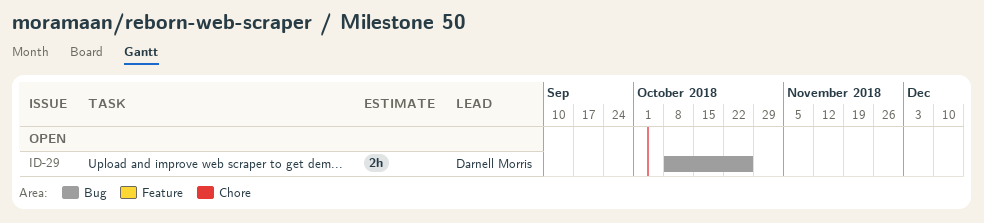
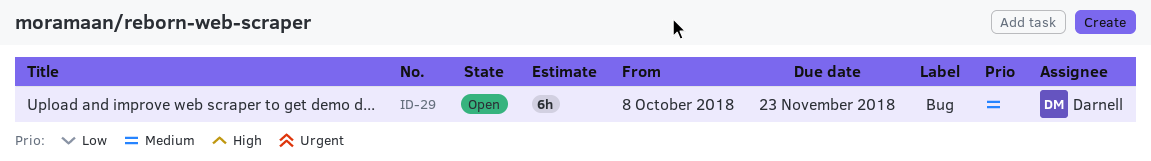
ID-29, estimate: 2h -> 6h
ID-29, due: Oct 26 -> Nov 23

